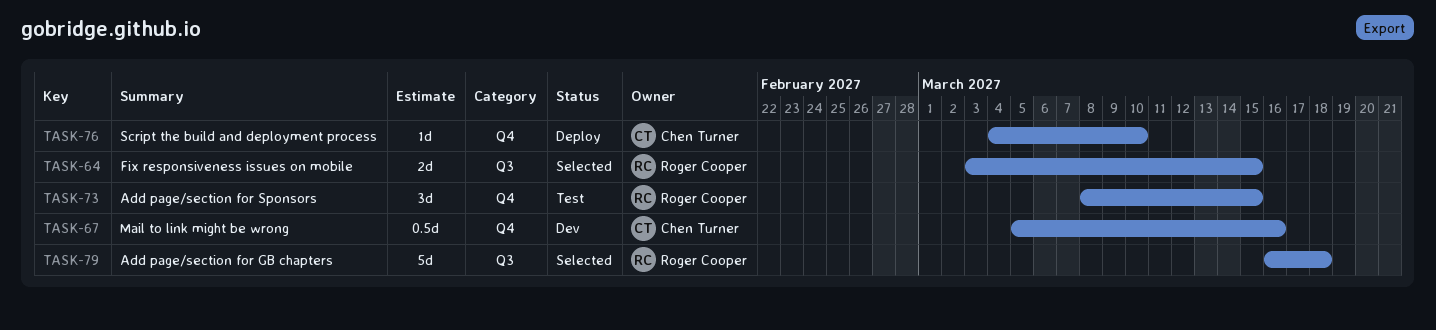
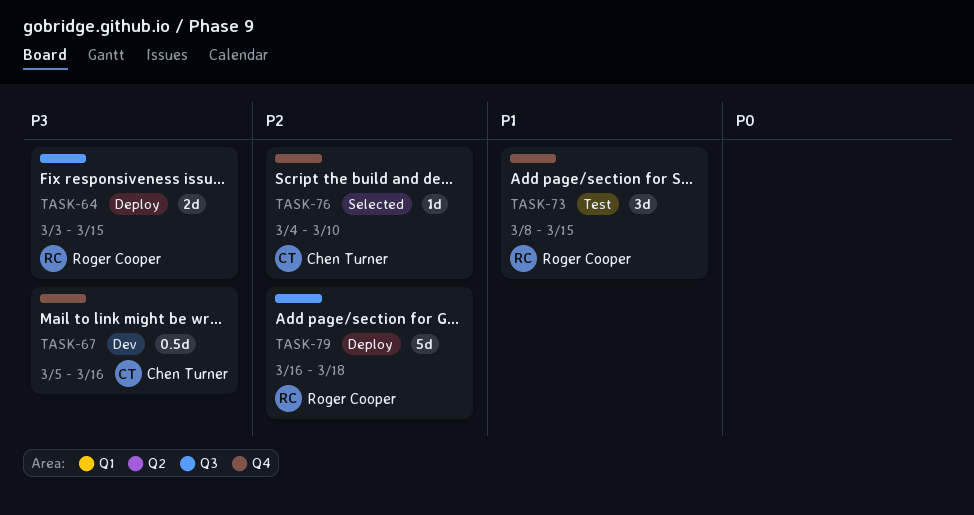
TASK-64, status: Selected -> Deploy
TASK-76, status: Deploy -> Selected
TASK-79, status: Selected -> Deploy

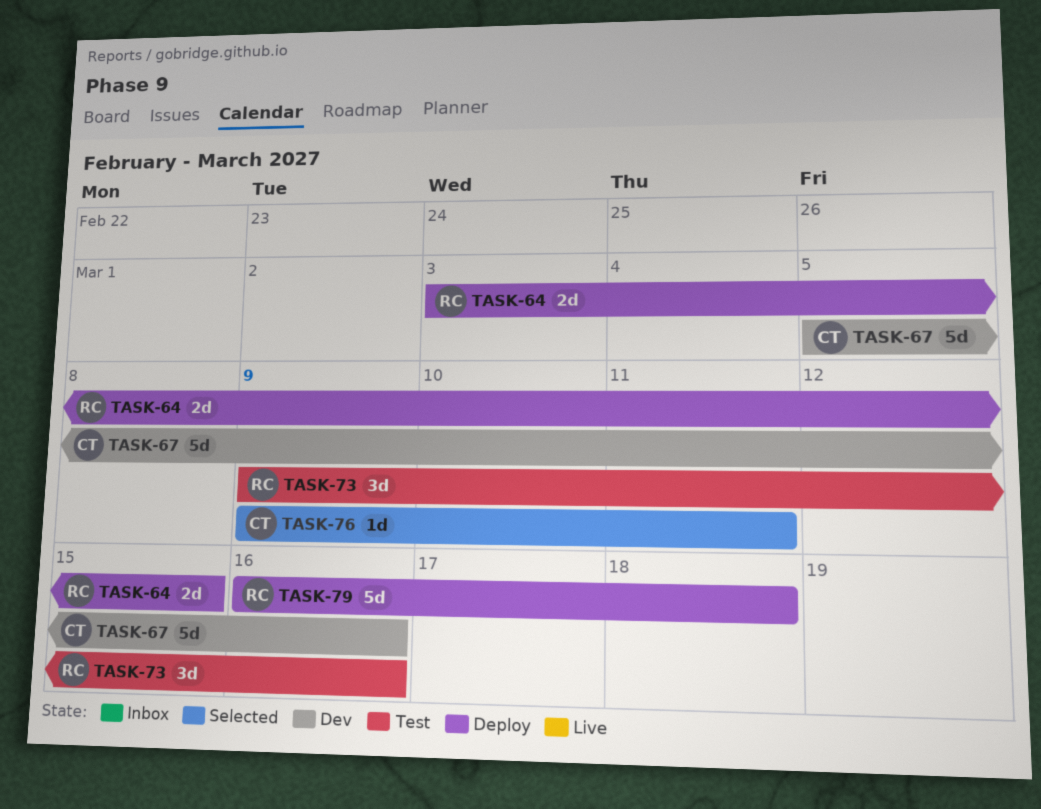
TASK-67, estimate: 0.5d -> 5d
TASK-73, start: Mar 8 -> Mar 9
TASK-73, due: Mar 15 -> Mar 16
TASK-76, start: Mar 4 -> Mar 9
TASK-76, due: Mar 10 -> Mar 11

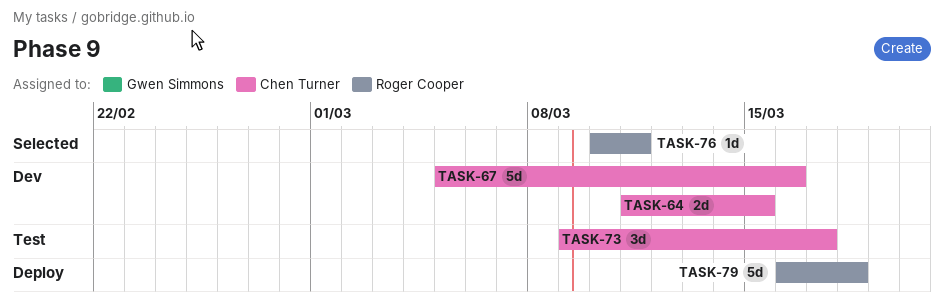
TASK-64, status: Deploy -> Dev
TASK-64, owner: Roger Cooper -> Chen Turner
TASK-64, start: Mar 3 -> Mar 11
TASK-73, owner: Roger Cooper -> Chen Turner
TASK-73, due: Mar 16 -> Mar 17
TASK-76, owner: Chen Turner -> Roger Cooper
TASK-76, start: Mar 9 -> Mar 10

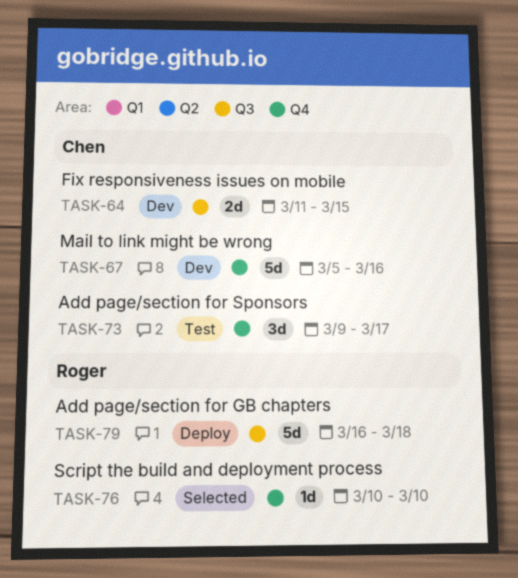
TASK-76, due: Mar 11 -> Mar 10

